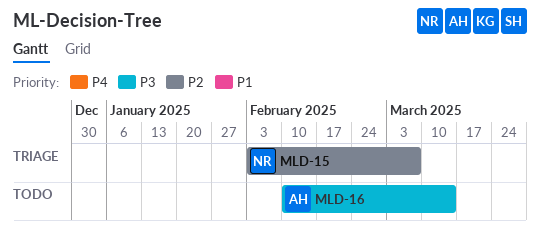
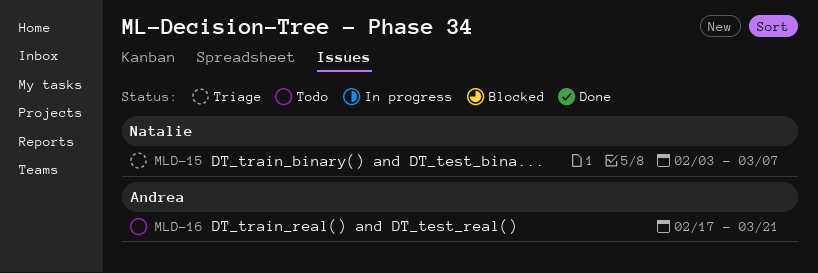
MLD-16, start: Feb 10 -> Feb 17
MLD-16, due: Mar 14 -> Mar 21

